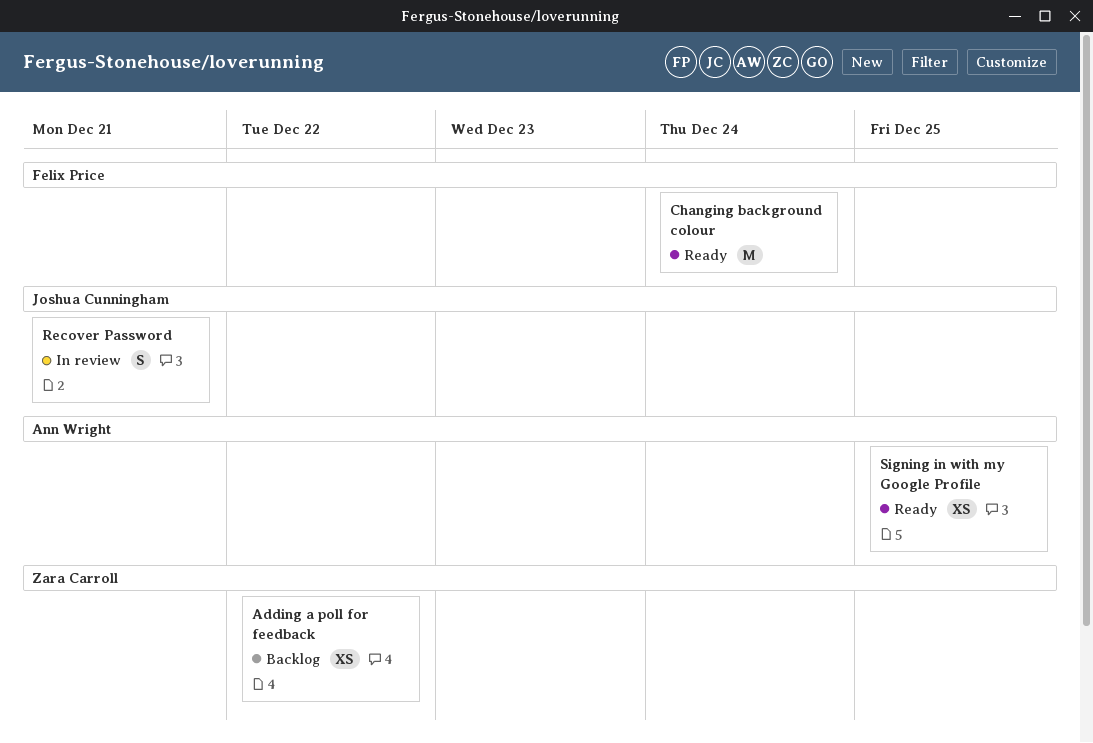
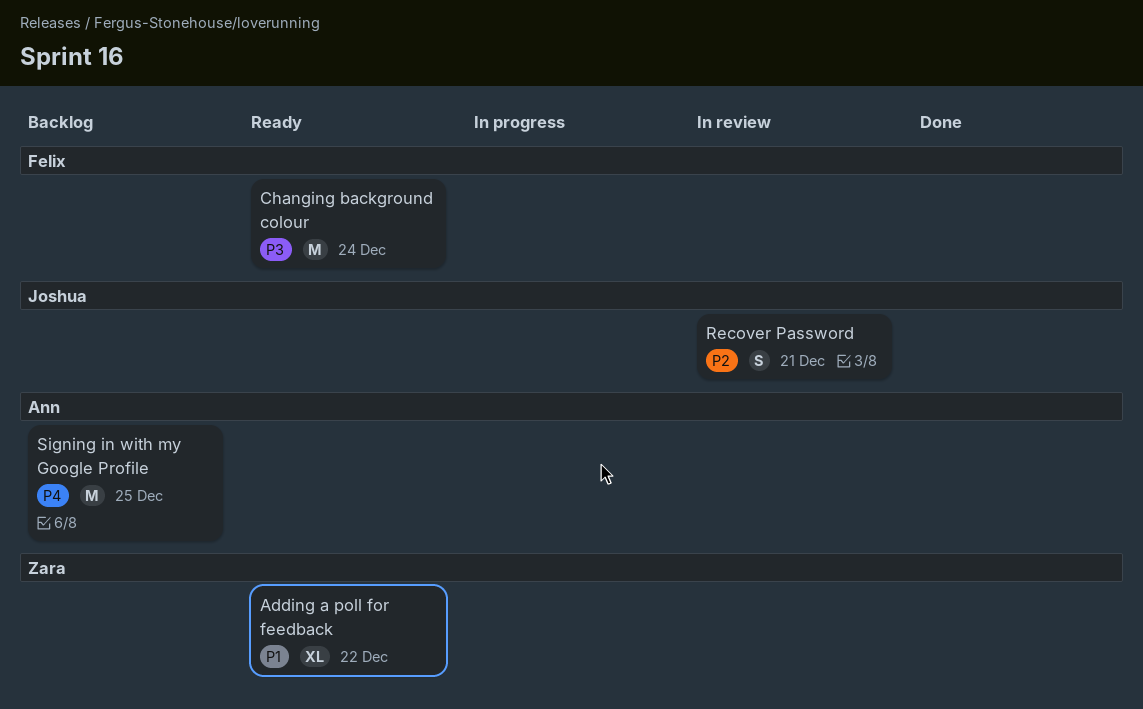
Adding a poll for feedback, status: Backlog -> Ready
Adding a poll for feedback, estimate: XS -> XL
Signing in with my Google Profile, status: Ready -> Backlog
Signing in with my Google Profile, estimate: XS -> M

